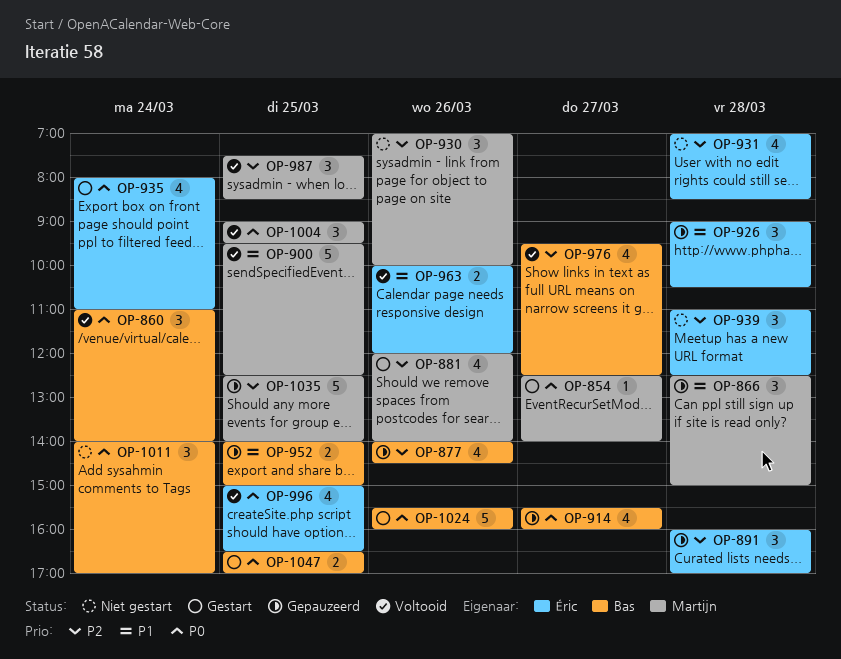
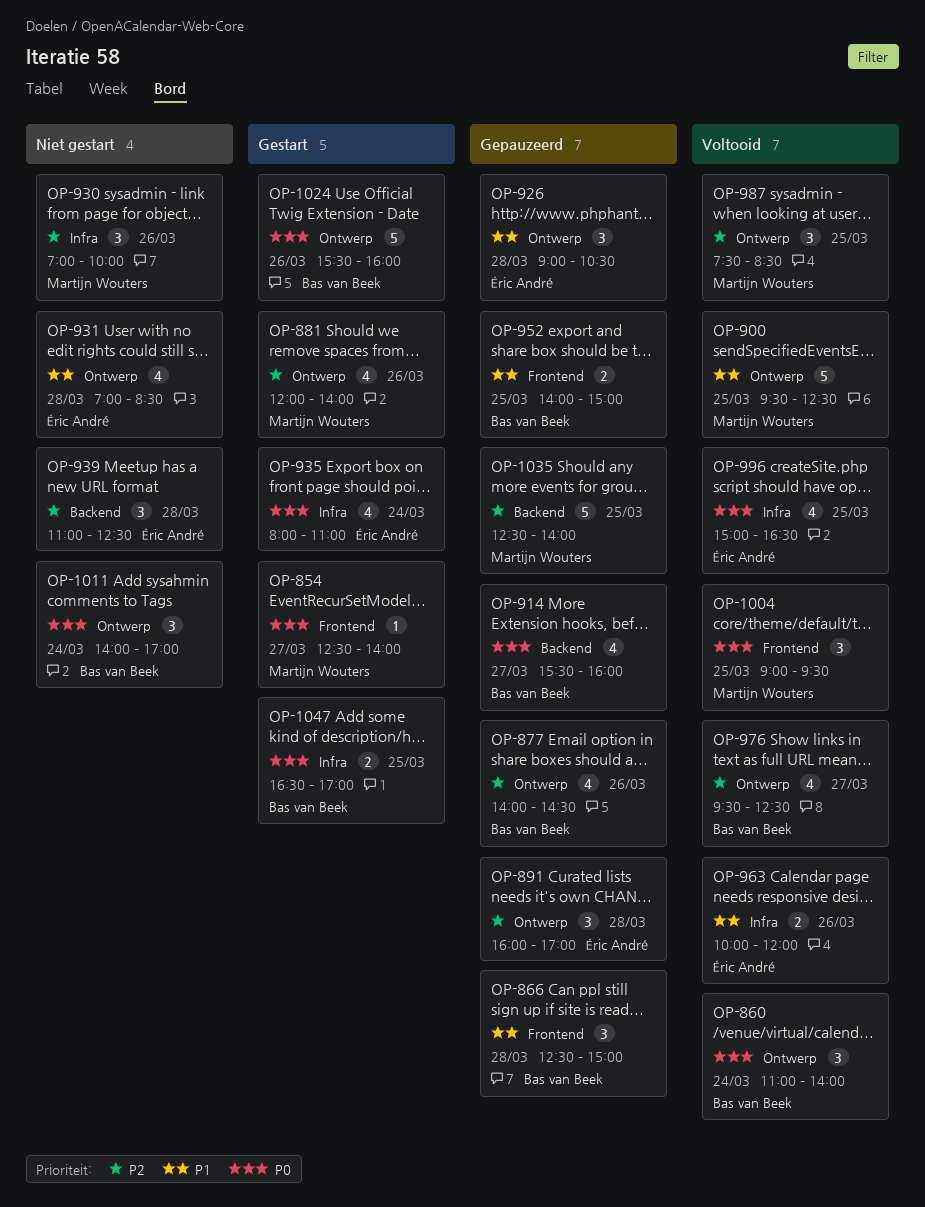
OP-866, owner: Martijn Wouters -> Bas van Beek
OP-931, priority: P2 -> P1

